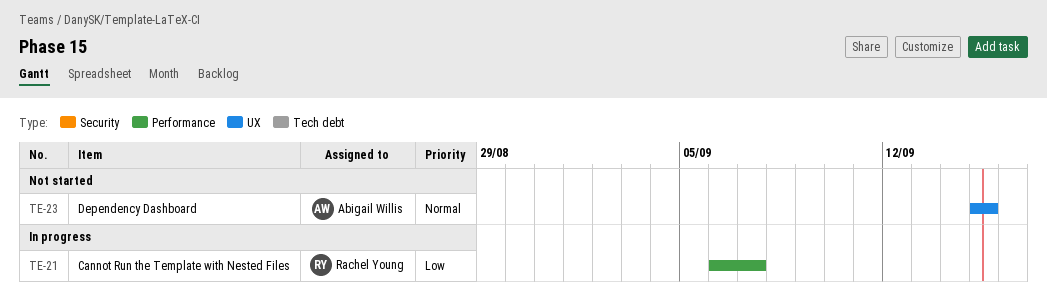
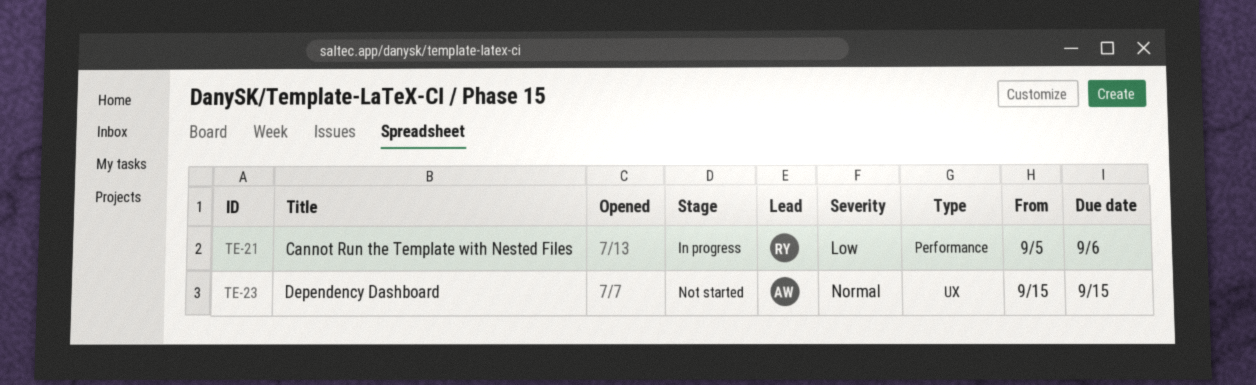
TE-21, start: Sep 6 -> Sep 5
TE-21, due: Sep 7 -> Sep 6

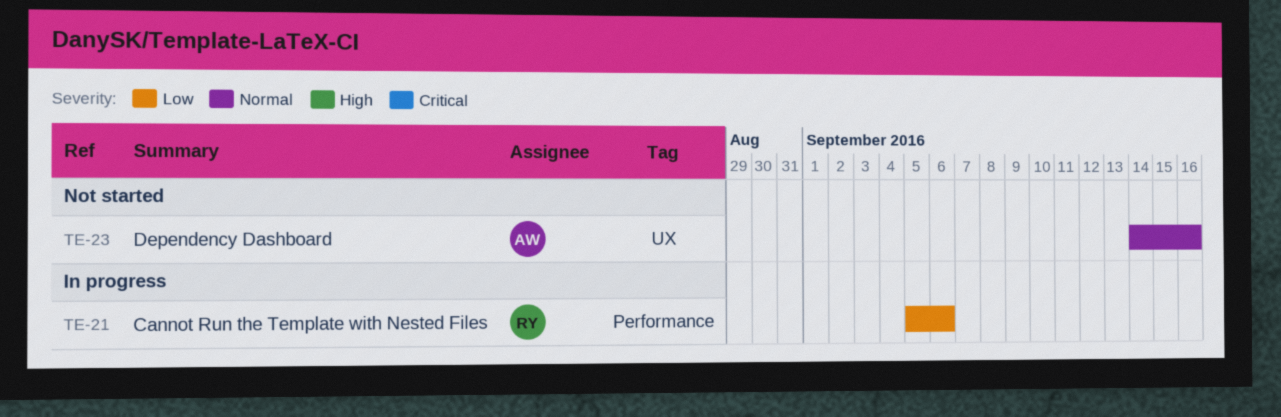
TE-23, start: Sep 15 -> Sep 14
TE-23, due: Sep 15 -> Sep 16

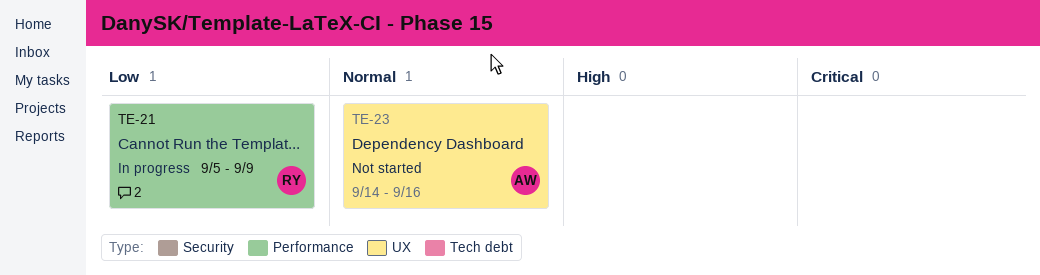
TE-21, due: Sep 6 -> Sep 9

